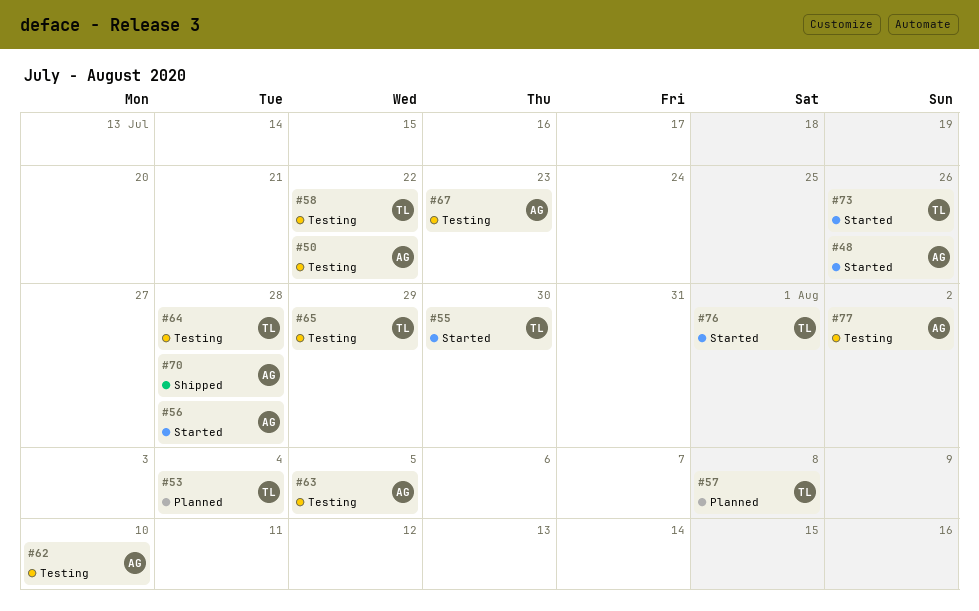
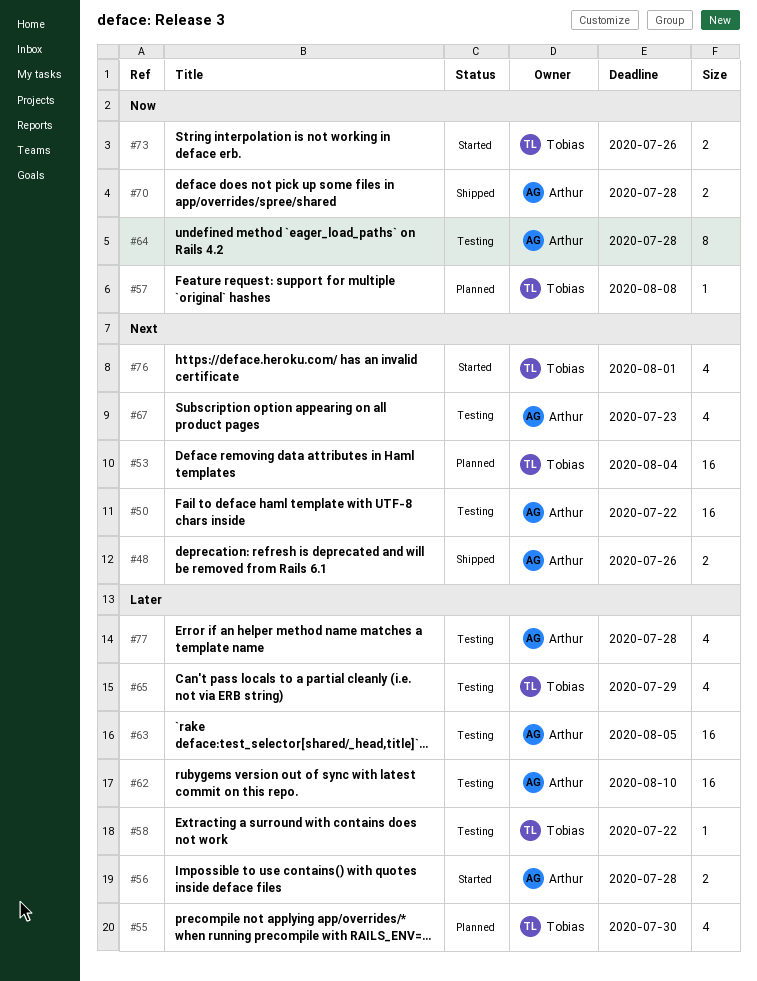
#48, status: Started -> Shipped
#55, status: Started -> Planned
#64, owner: Tobias -> Arthur
#77, due: Aug 2 -> Jul 28

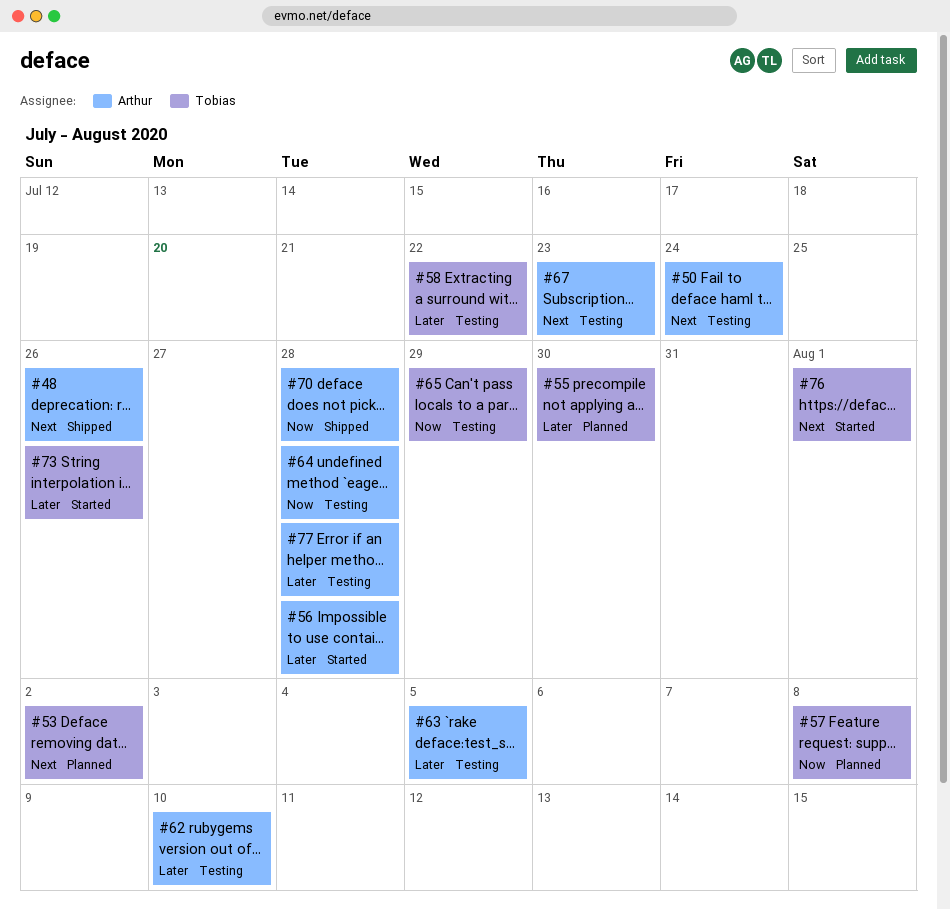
#50, due: Jul 22 -> Jul 24
#53, due: Aug 4 -> Aug 2
#65, priority: Later -> Now
#73, priority: Now -> Later

